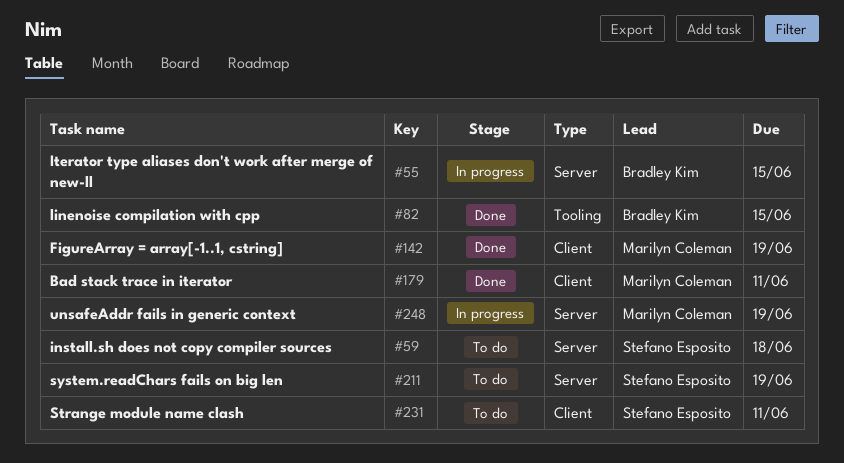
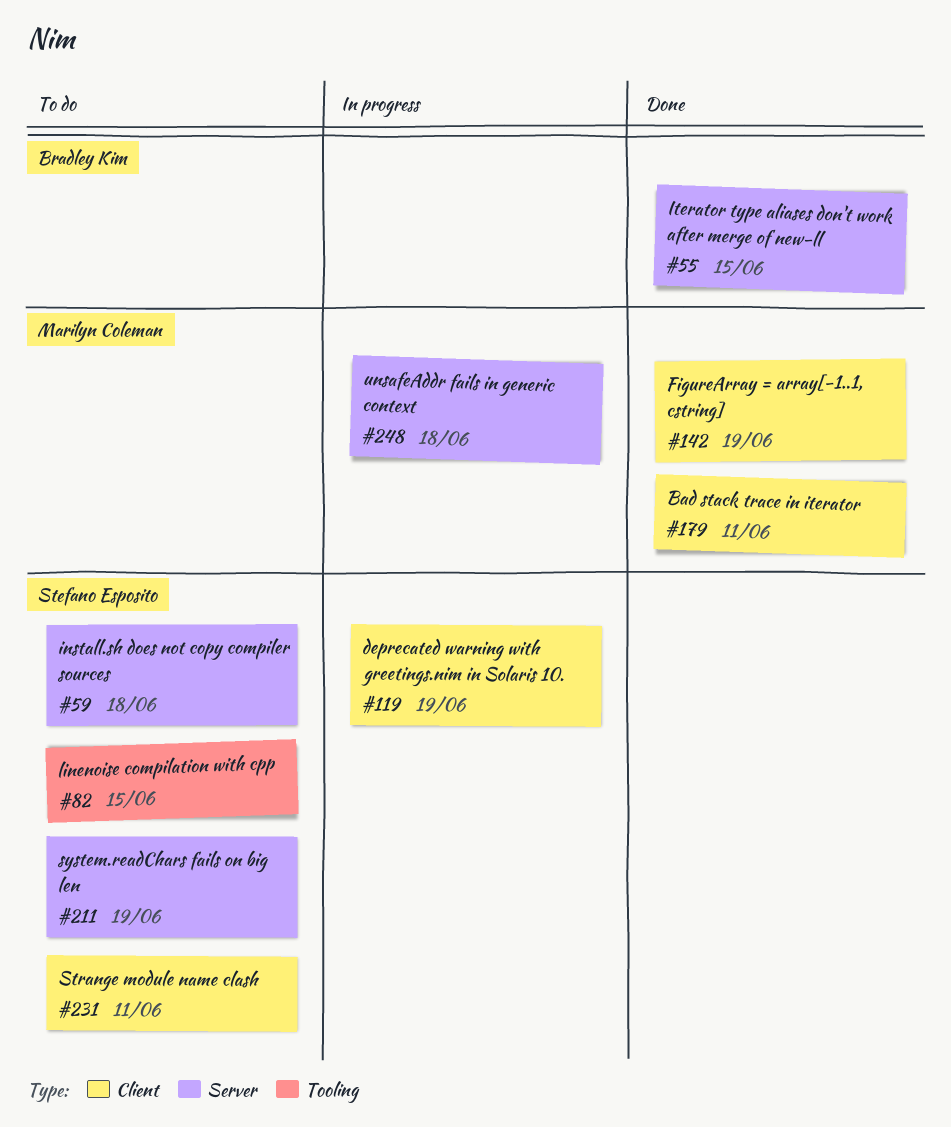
#55, status: In progress -> Done
#82, status: Done -> To do
#82, owner: Bradley Kim -> Stefano Esposito
#119: none -> present
#248, due: Jun 19 -> Jun 18

